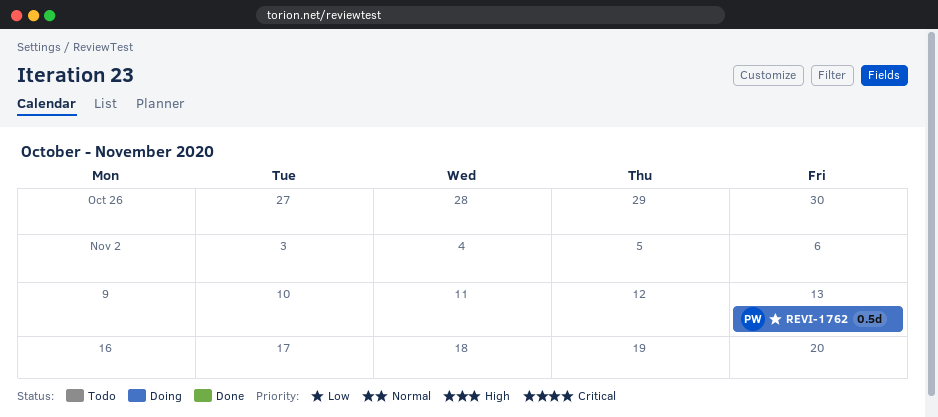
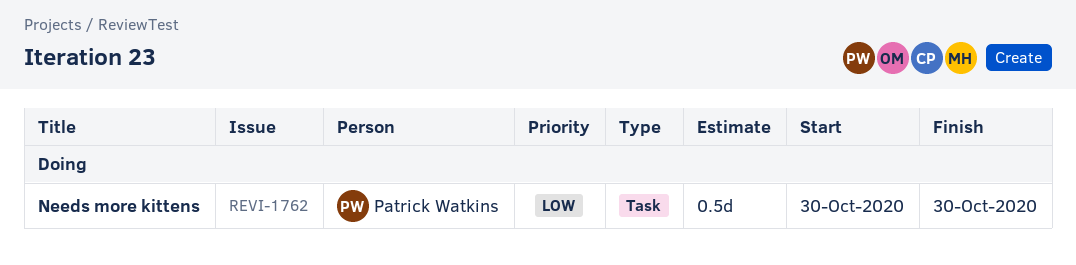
REVI-1762, start: Nov 13 -> Oct 30
REVI-1762, due: Nov 13 -> Oct 30

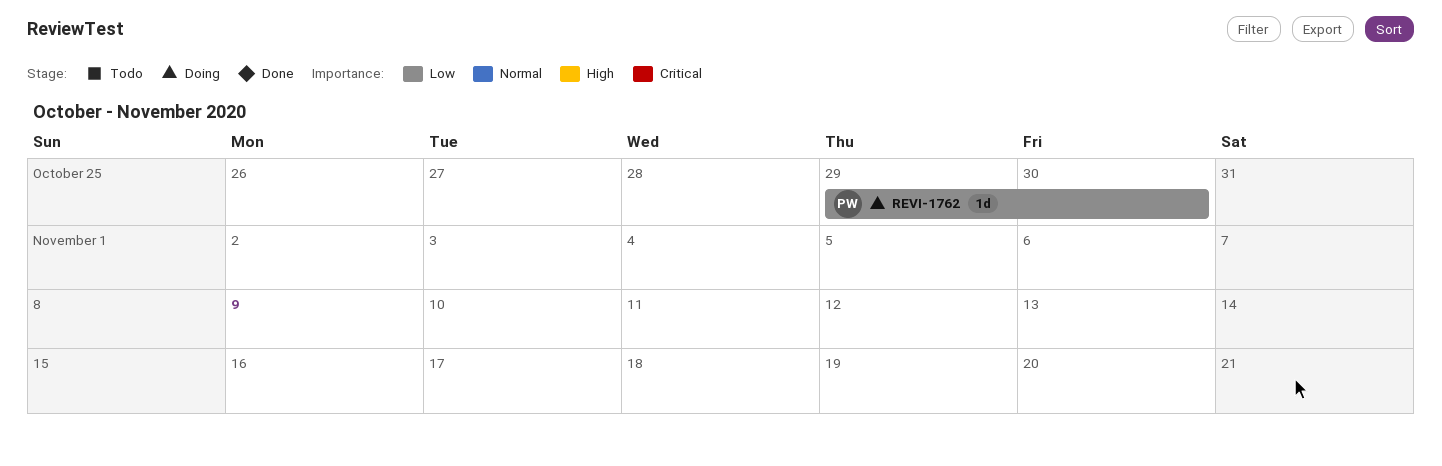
REVI-1762, estimate: 0.5d -> 1d
REVI-1762, start: Oct 30 -> Oct 29

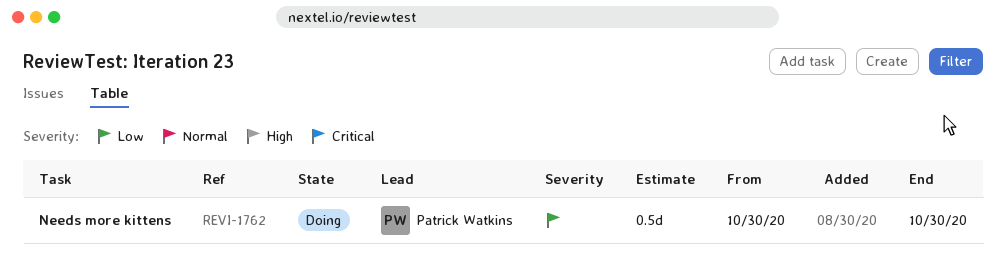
REVI-1762, estimate: 1d -> 0.5d
REVI-1762, start: Oct 29 -> Oct 30

